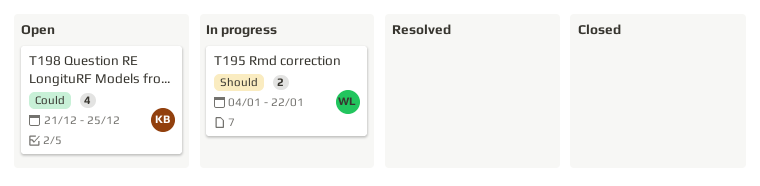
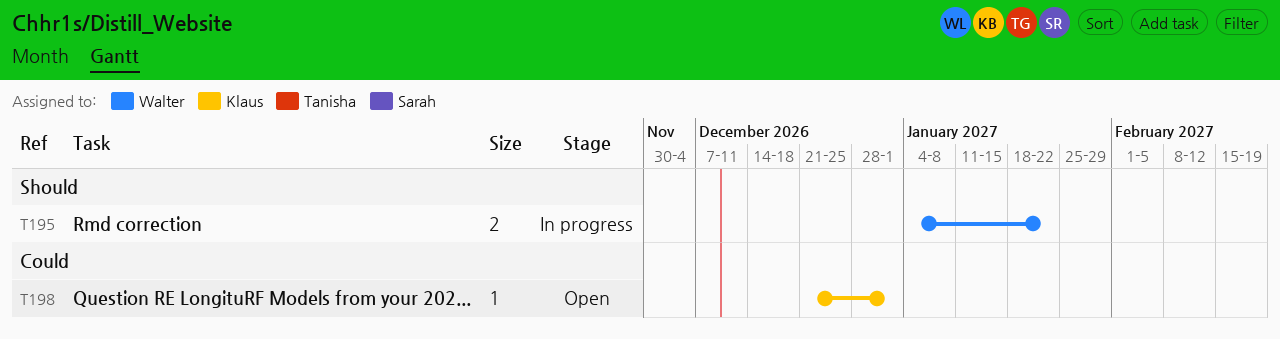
T198, estimate: 4 -> 1
T198, due: Dec 25 -> Jan 1

